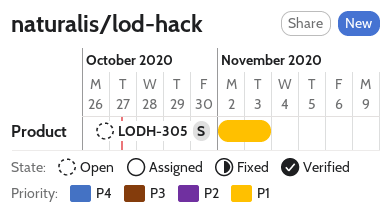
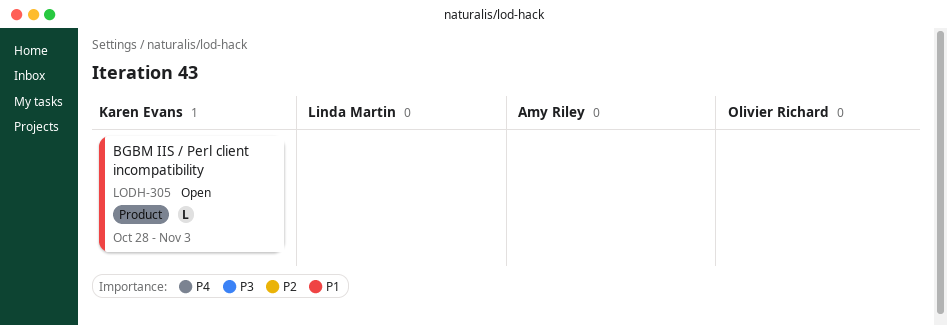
LODH-305, estimate: S -> L
LODH-305, start: Nov 2 -> Oct 28

